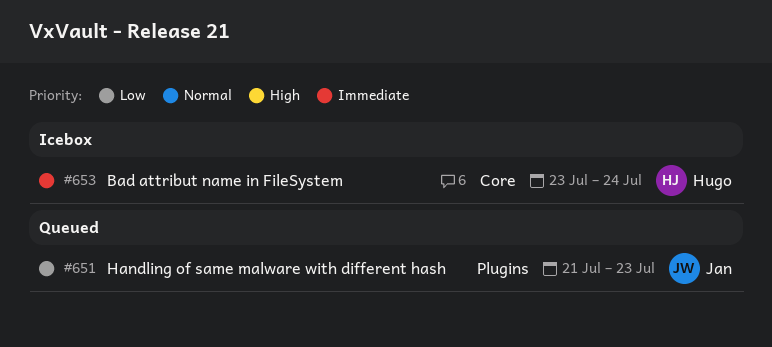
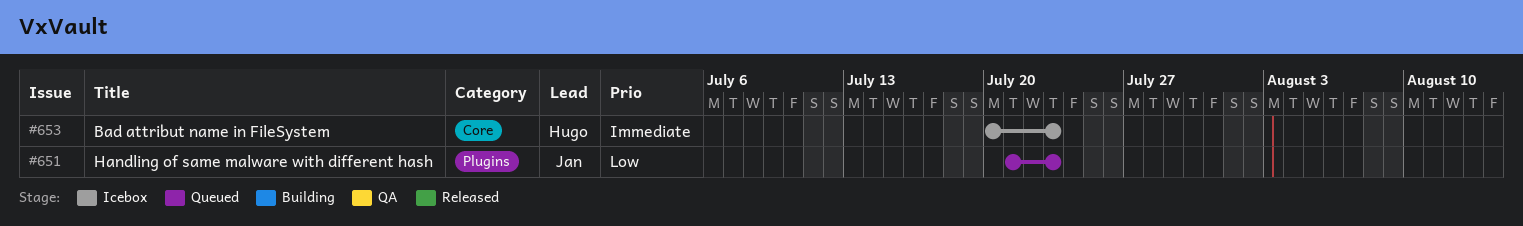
#653, start: Jul 23 -> Jul 20
#653, due: Jul 24 -> Jul 23

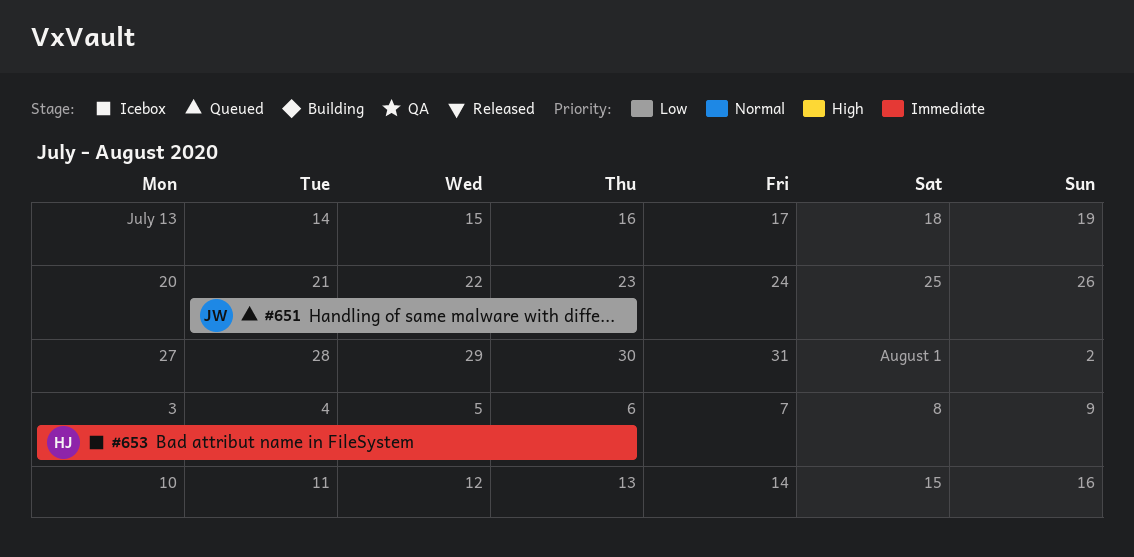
#653, start: Jul 20 -> Aug 3
#653, due: Jul 23 -> Aug 6

